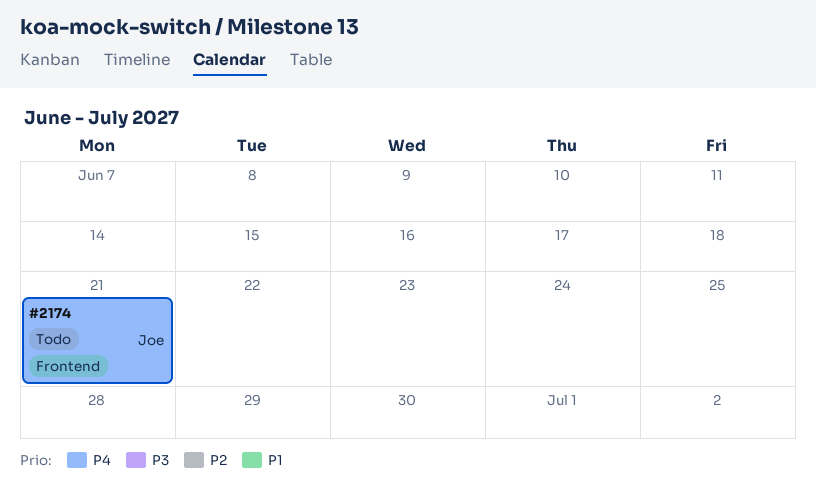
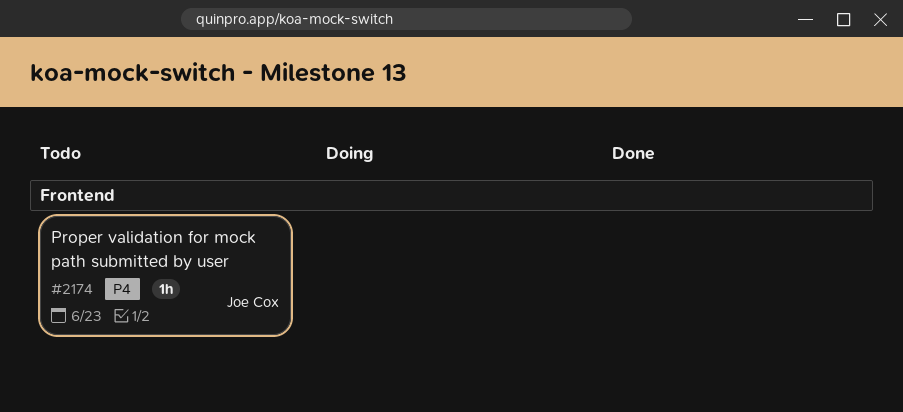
#2174, due: Jun 21 -> Jun 23

